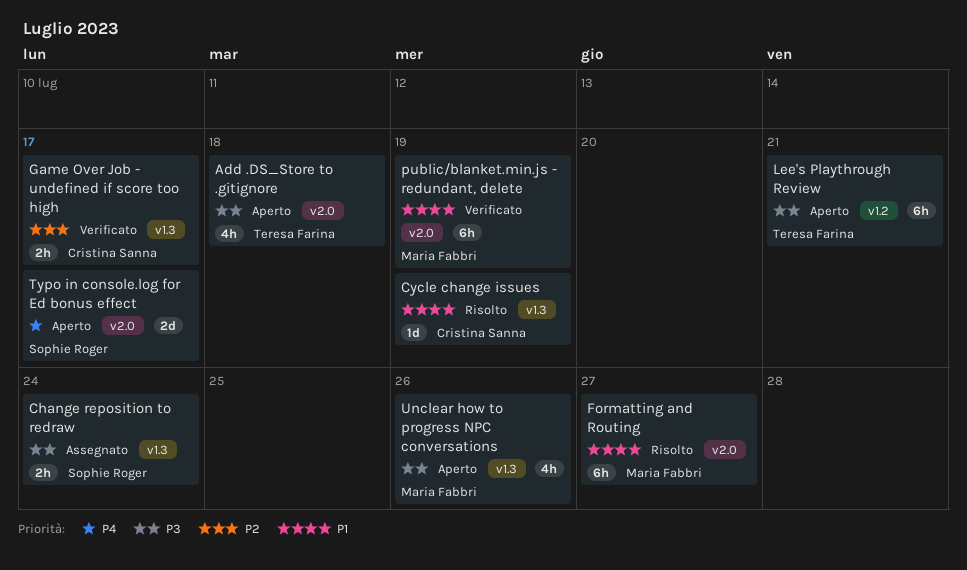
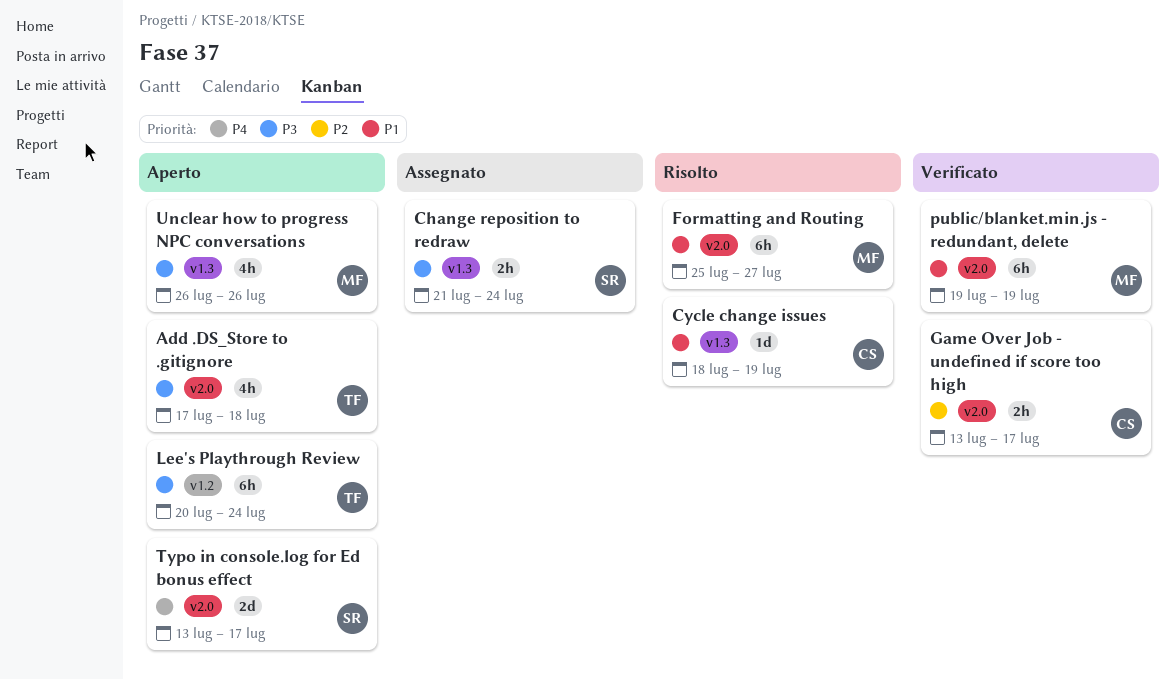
Game Over Job - undefined if score too high, label: v1.3 -> v2.0
Lee's Playthrough Review, due: Jul 21 -> Jul 24

